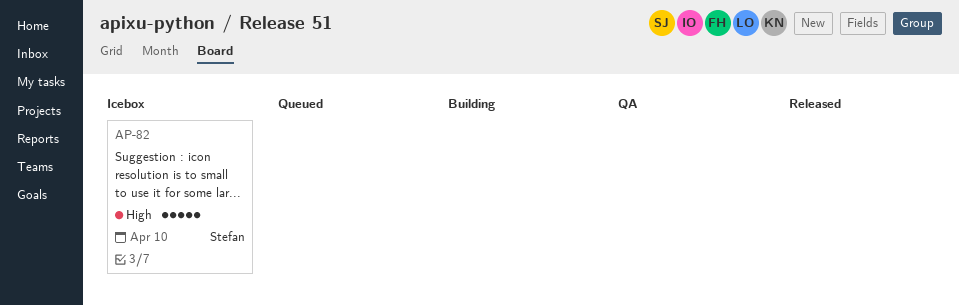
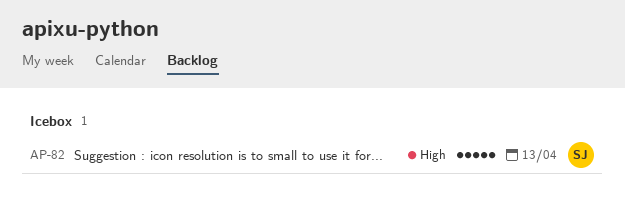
AP-82, due: Apr 10 -> Apr 13

